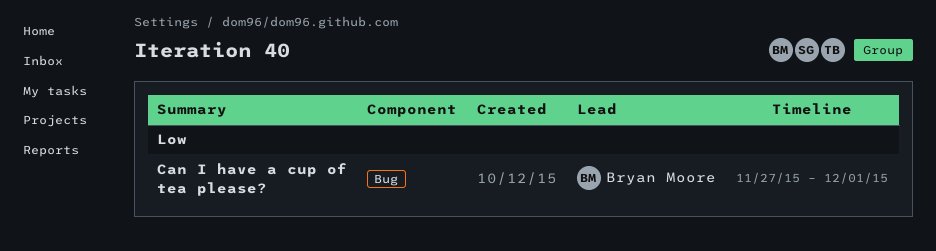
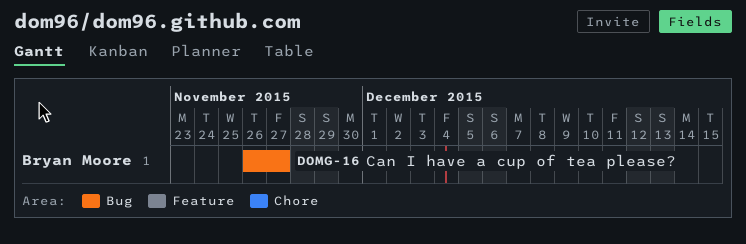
Can I have a cup of tea please?, start: Nov 27 -> Nov 26
Can I have a cup of tea please?, due: Dec 1 -> Nov 27

